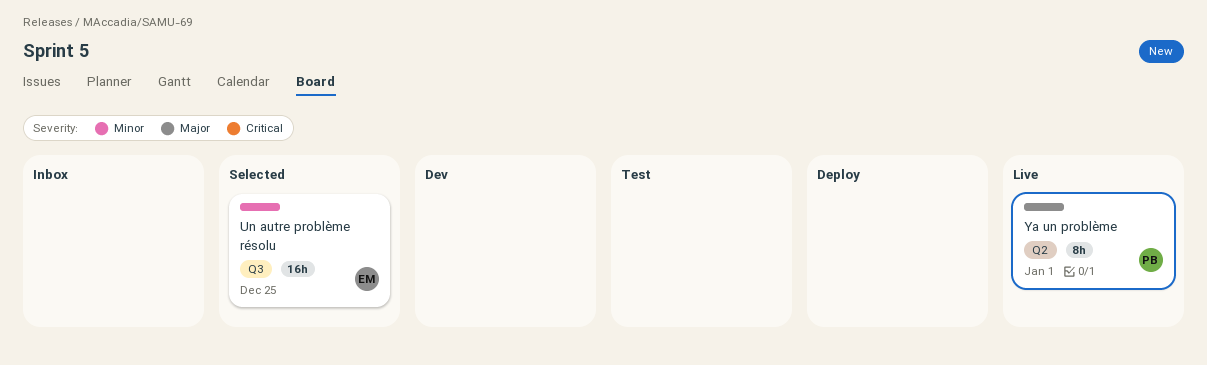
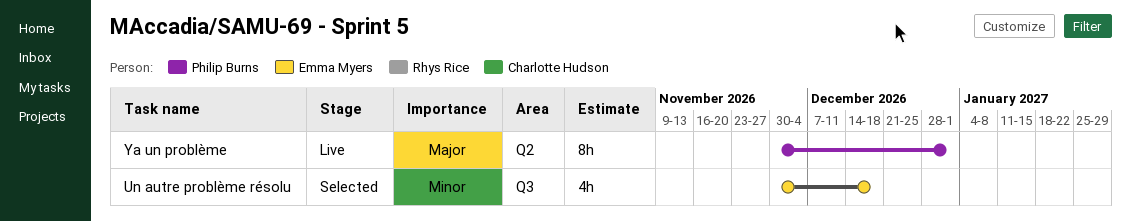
Un autre problème résolu, estimate: 16h -> 4h
Un autre problème résolu, due: Dec 25 -> Dec 18

